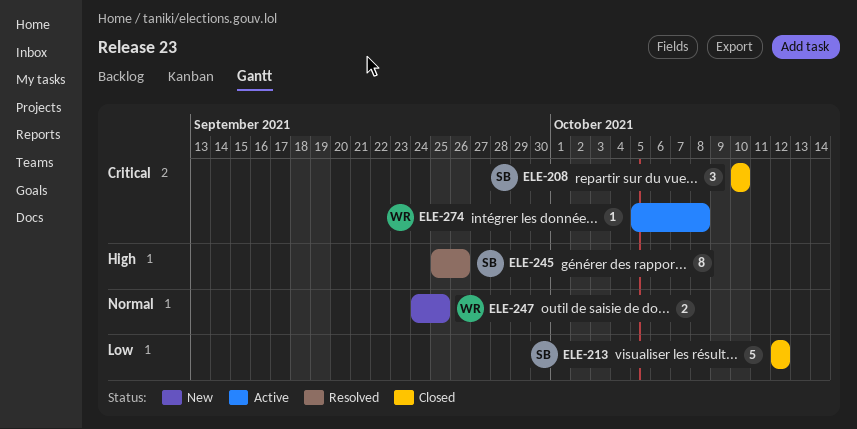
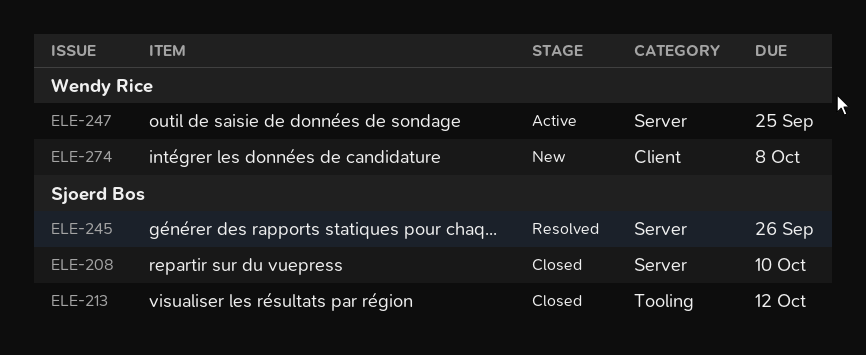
ELE-247, status: New -> Active
ELE-274, status: Active -> New

